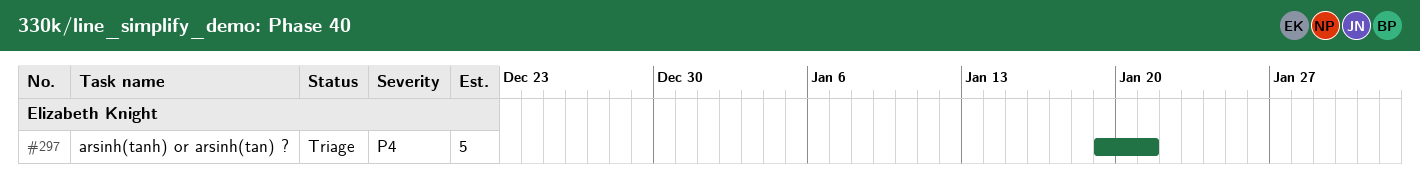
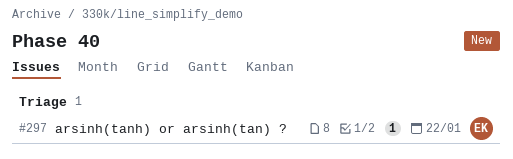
#297, estimate: 5 -> 1
#297, due: Jan 21 -> Jan 22

